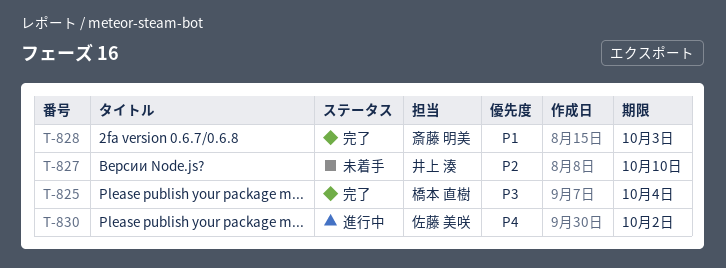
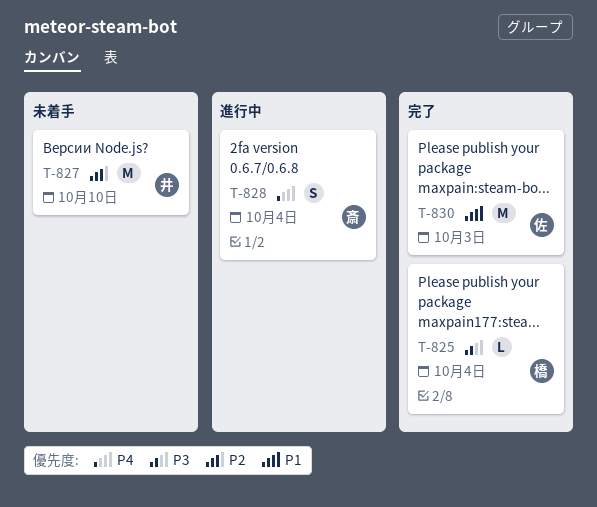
T-828, status: 完了 -> 進行中
T-828, priority: P1 -> P4
T-828, due: Oct 3 -> Oct 4
T-830, status: 進行中 -> 完了
T-830, priority: P4 -> P1
T-830, due: Oct 2 -> Oct 3

